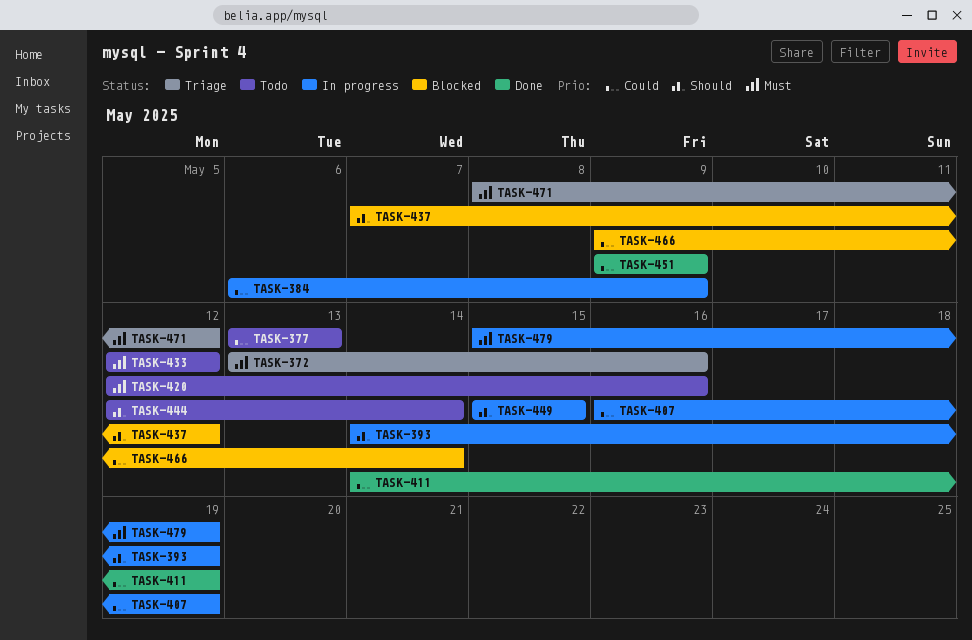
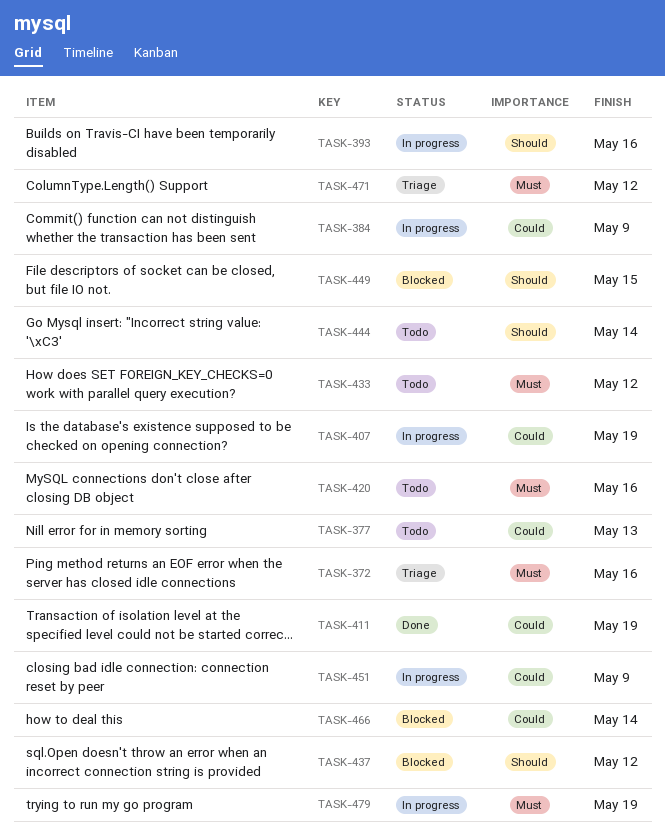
TASK-393, due: May 19 -> May 16
TASK-449, status: In progress -> Blocked
TASK-451, status: Done -> In progress

